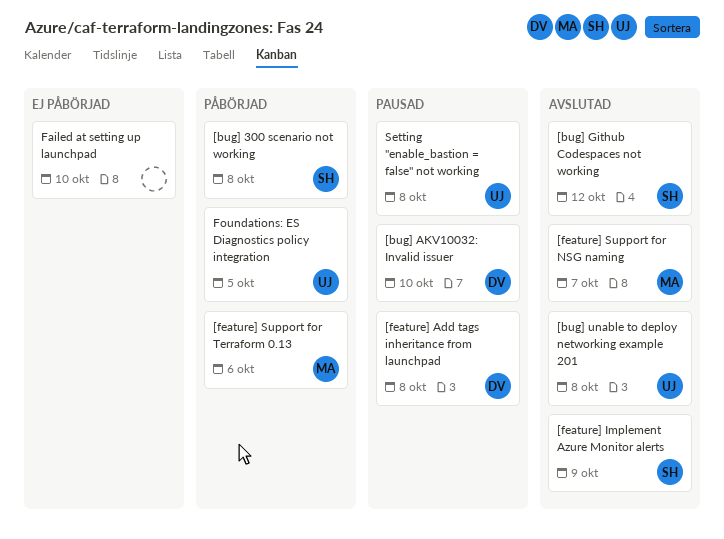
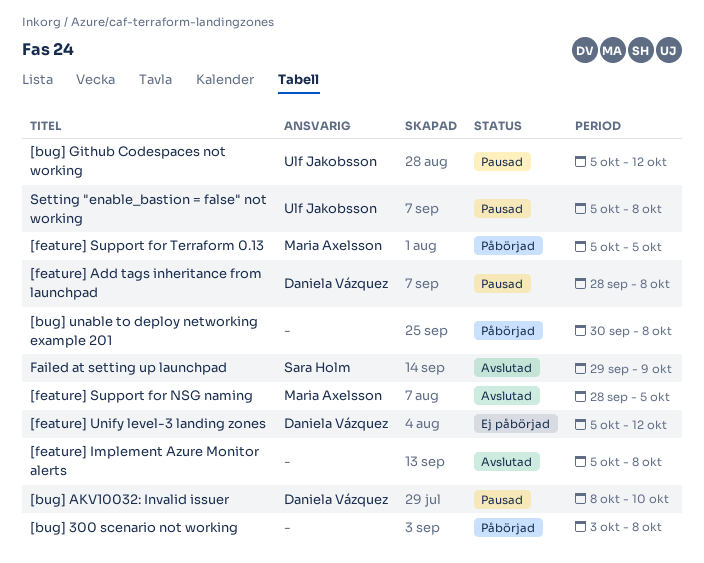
[bug] 300 scenario not working, owner: Sara Holm -> none
[bug] Github Codespaces not working, status: Avslutad -> Pausad
[bug] Github Codespaces not working, owner: Sara Holm -> Ulf Jakobsson
[bug] unable to deploy networking example 201, status: Avslutad -> Påbörjad
[bug] unable to deploy networking example 201, owner: Ulf Jakobsson -> none
[feature] Implement Azure Monitor alerts, owner: Sara Holm -> none
[feature] Implement Azure Monitor alerts, due: Oct 9 -> Oct 8
[feature] Support for NSG naming, due: Oct 7 -> Oct 5
[feature] Support for Terraform 0.13, due: Oct 6 -> Oct 5
[feature] Unify level-3 landing zones: none -> present
Failed at setting up launchpad, status: Ej påbörjad -> Avslutad
Failed at setting up launchpad, owner: none -> Sara Holm
Failed at setting up launchpad, due: Oct 10 -> Oct 9
Foundations: ES Diagnostics policy integration: present -> none

